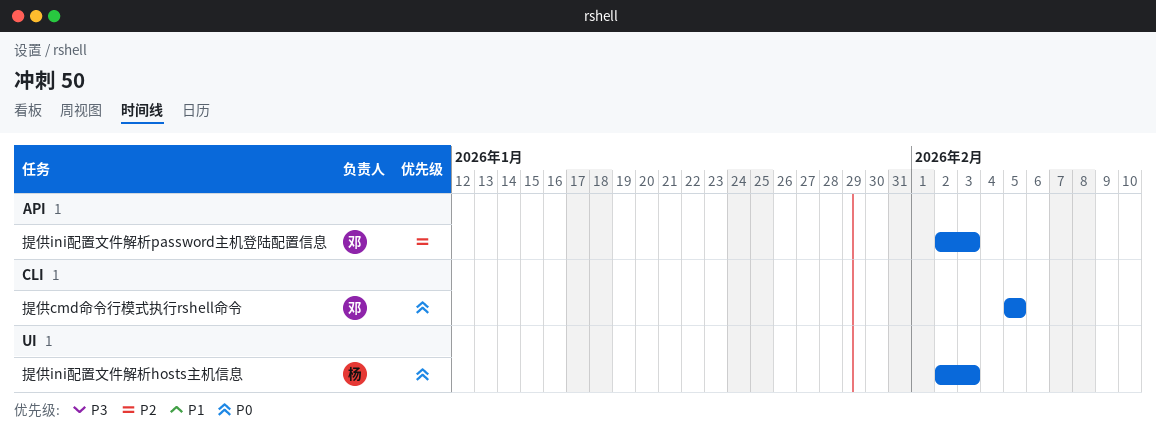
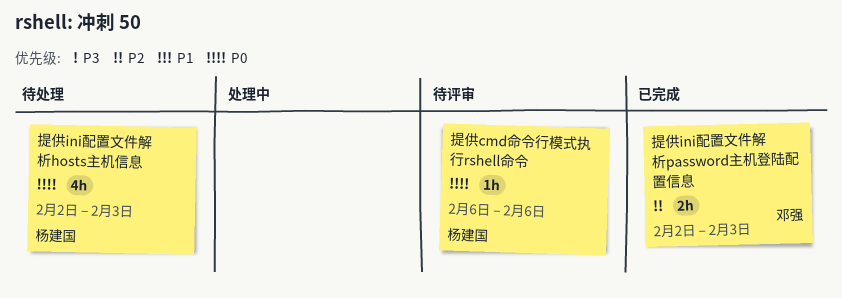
提供cmd命令行模式执行rshell命令, owner: 邓强 -> 杨建国
提供cmd命令行模式执行rshell命令, start: Feb 5 -> Feb 6
提供cmd命令行模式执行rshell命令, due: Feb 5 -> Feb 6

